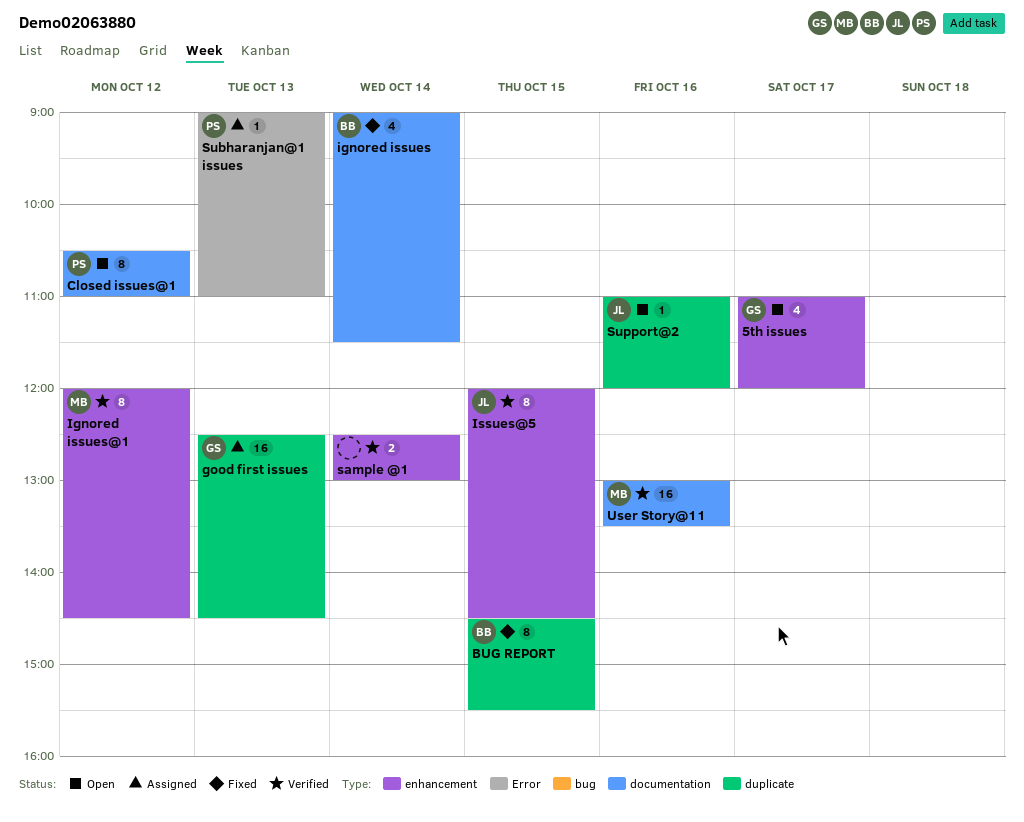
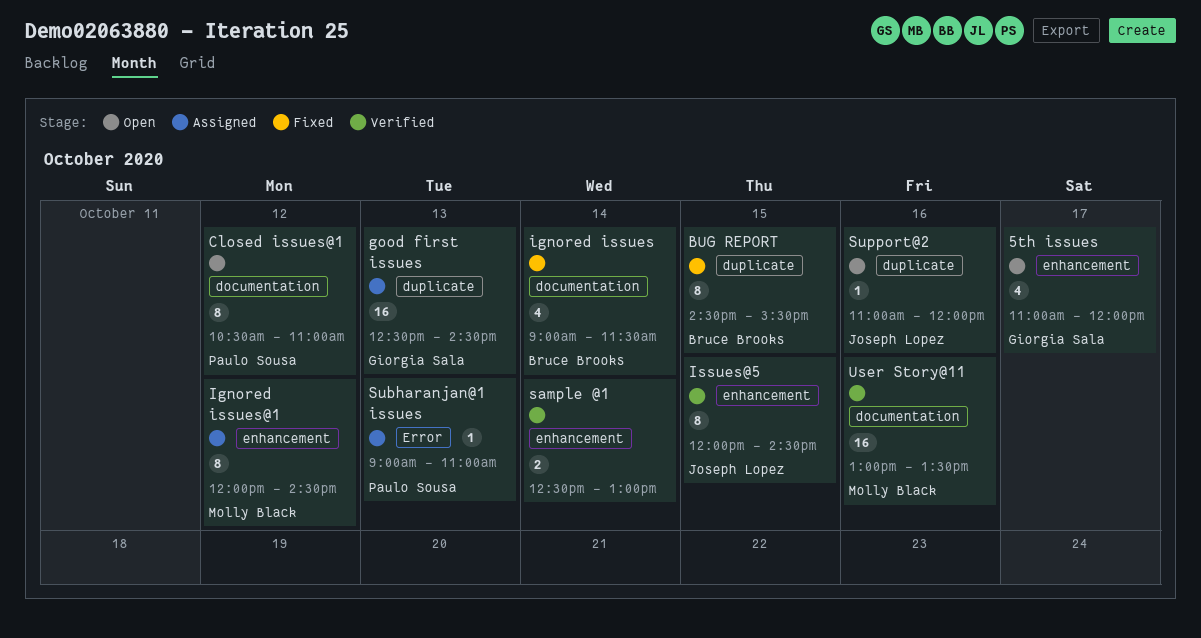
Ignored issues@1, status: Verified -> Assigned

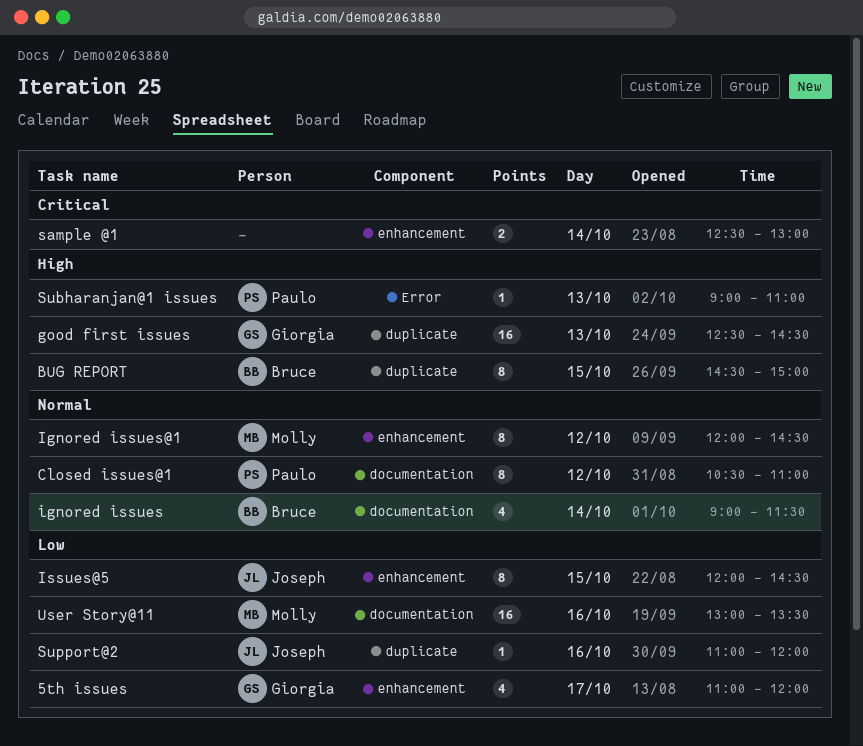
BUG REPORT, ends: 15:30 -> 15:00

